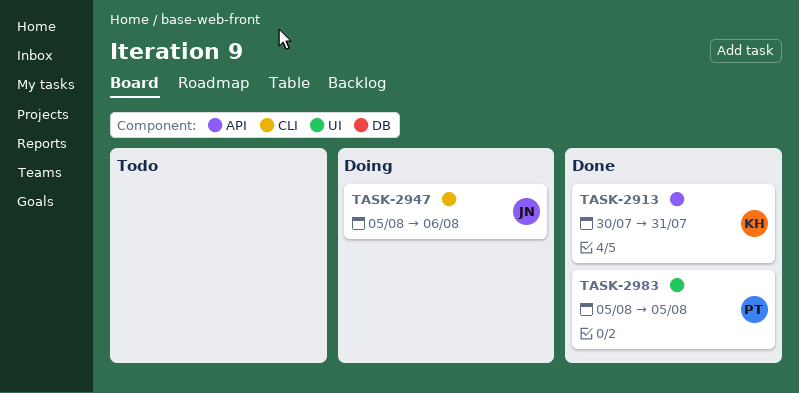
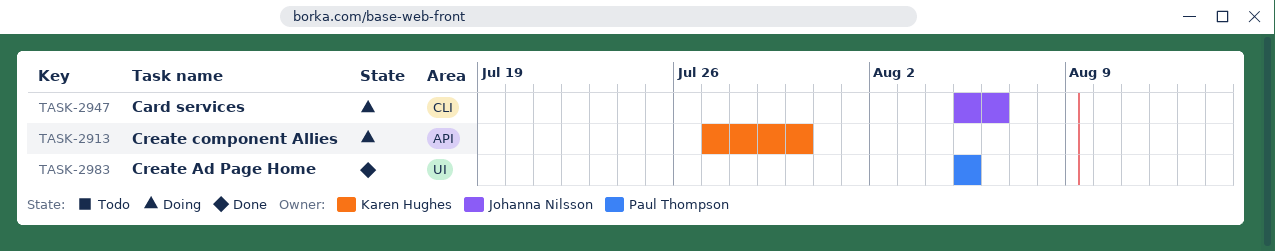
TASK-2913, status: Done -> Doing
TASK-2913, start: Jul 30 -> Jul 27
TASK-2913, due: Jul 31 -> Jul 30

